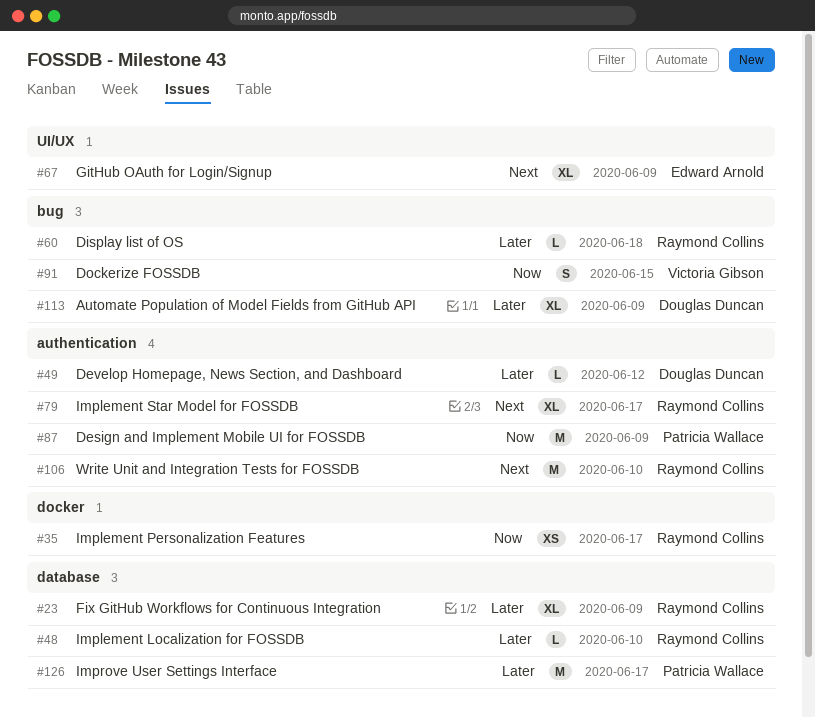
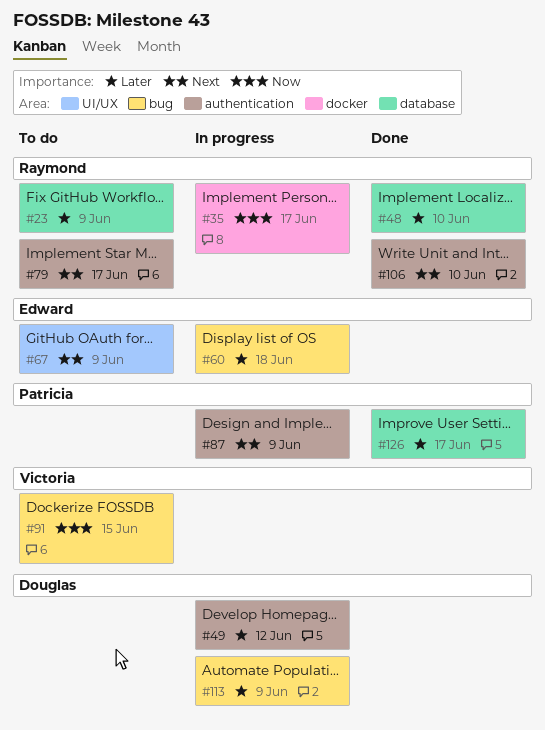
#60, owner: Raymond Collins -> Edward Arnold
#87, priority: Now -> Next

